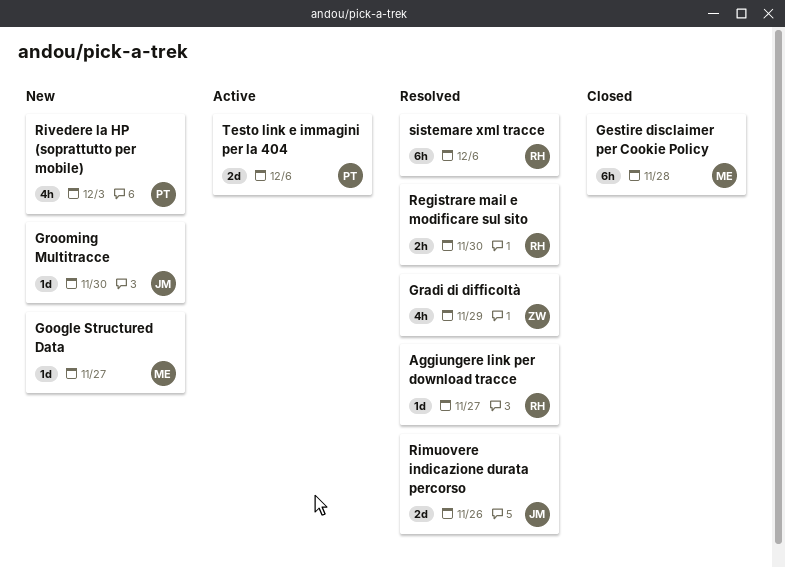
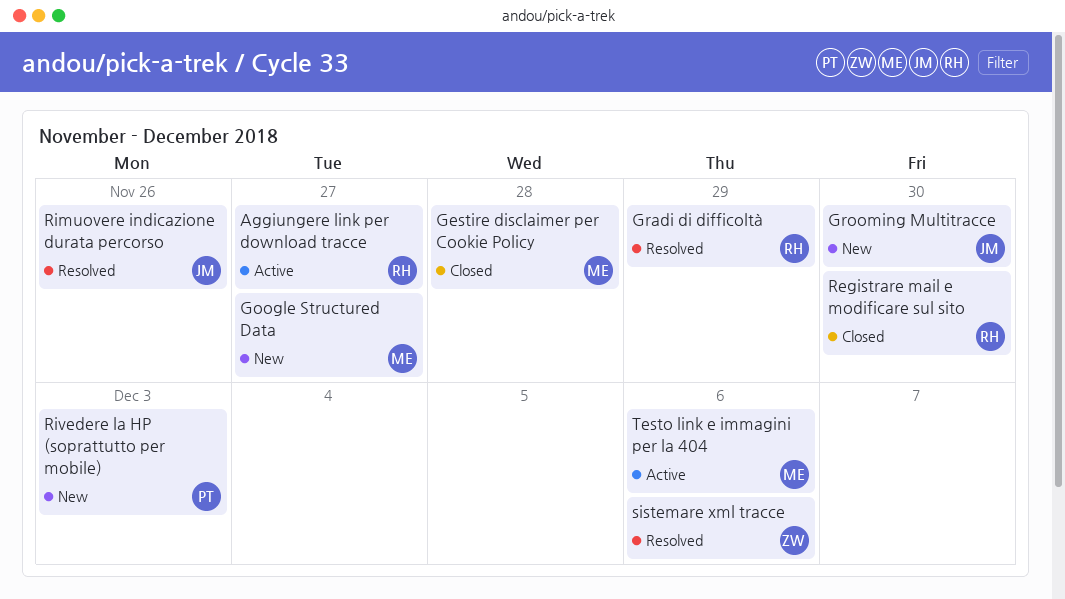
Aggiungere link per download tracce, status: Resolved -> Active
Gradi di difficoltà, owner: ZW -> RH
Registrare mail e modificare sul sito, status: Resolved -> Closed
sistemare xml tracce, owner: RH -> ZW
Testo link e immagini per la 404, owner: PT -> ME

